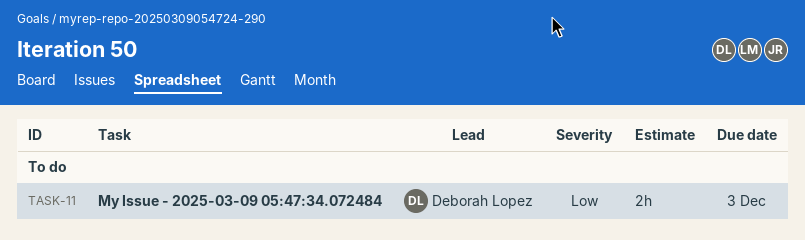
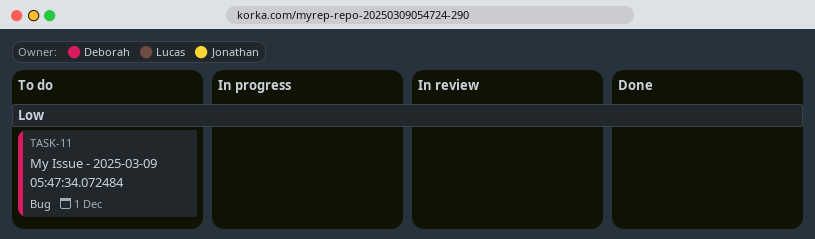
TASK-11, due: Dec 3 -> Dec 1

